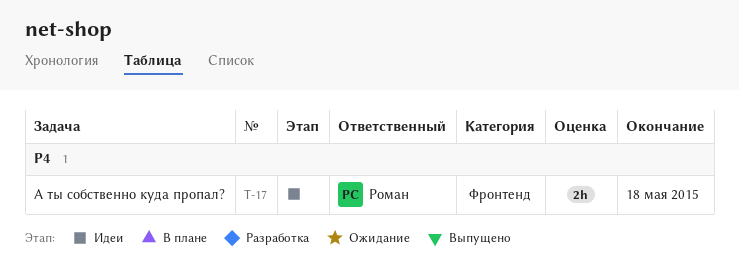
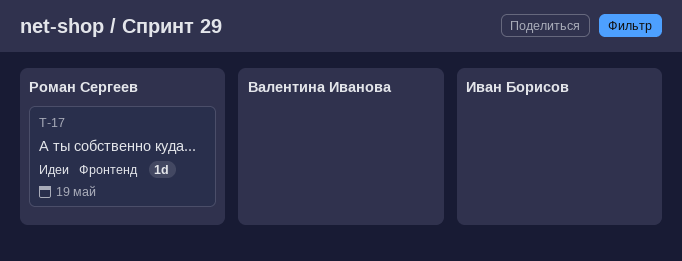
T-17, estimate: 2h -> 1d
T-17, due: May 18 -> May 19

